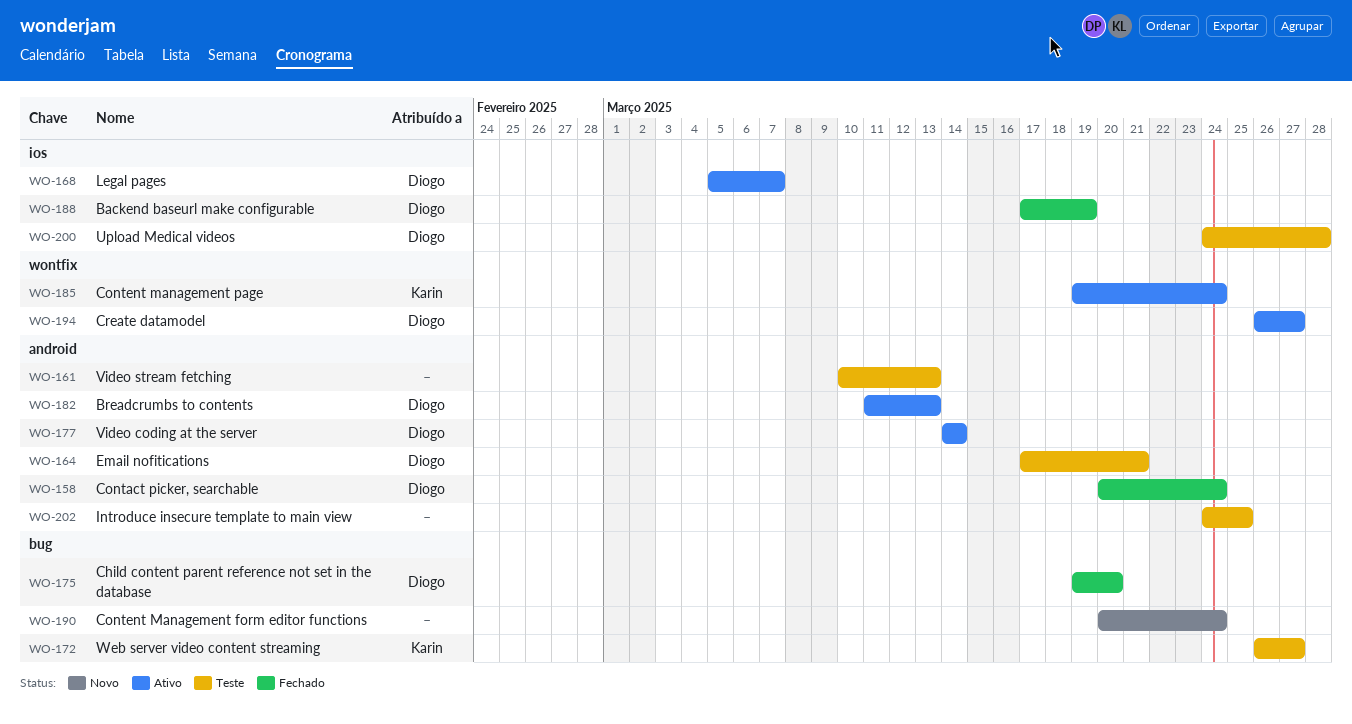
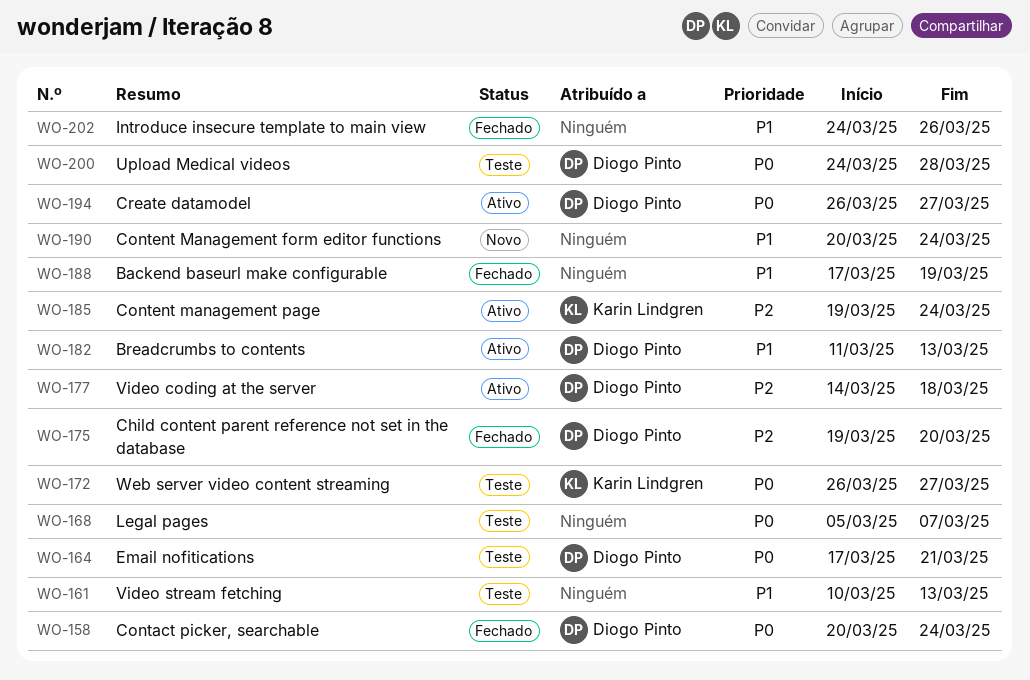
WO-168, status: Ativo -> Teste
WO-168, owner: Diogo Pinto -> none
WO-177, due: Mar 14 -> Mar 18
WO-188, owner: Diogo Pinto -> none
WO-202, status: Teste -> Fechado
WO-202, due: Mar 25 -> Mar 26

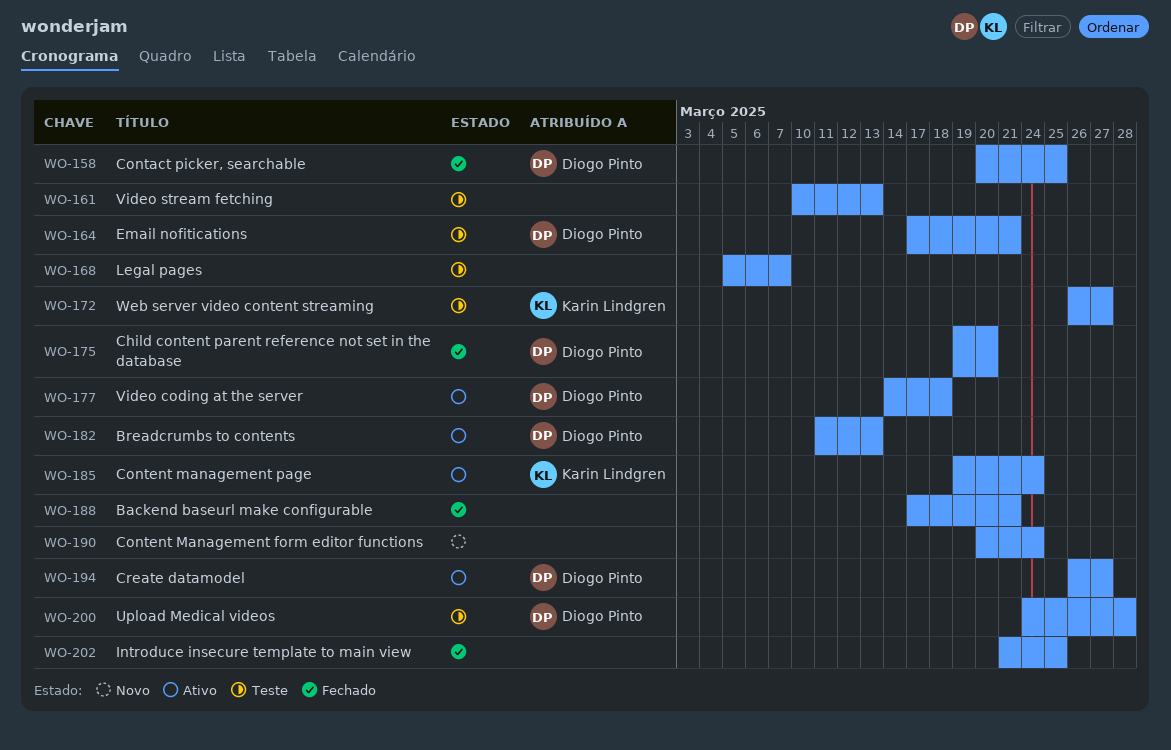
WO-158, due: Mar 24 -> Mar 25
WO-188, due: Mar 19 -> Mar 21
WO-202, start: Mar 24 -> Mar 21
WO-202, due: Mar 26 -> Mar 25

